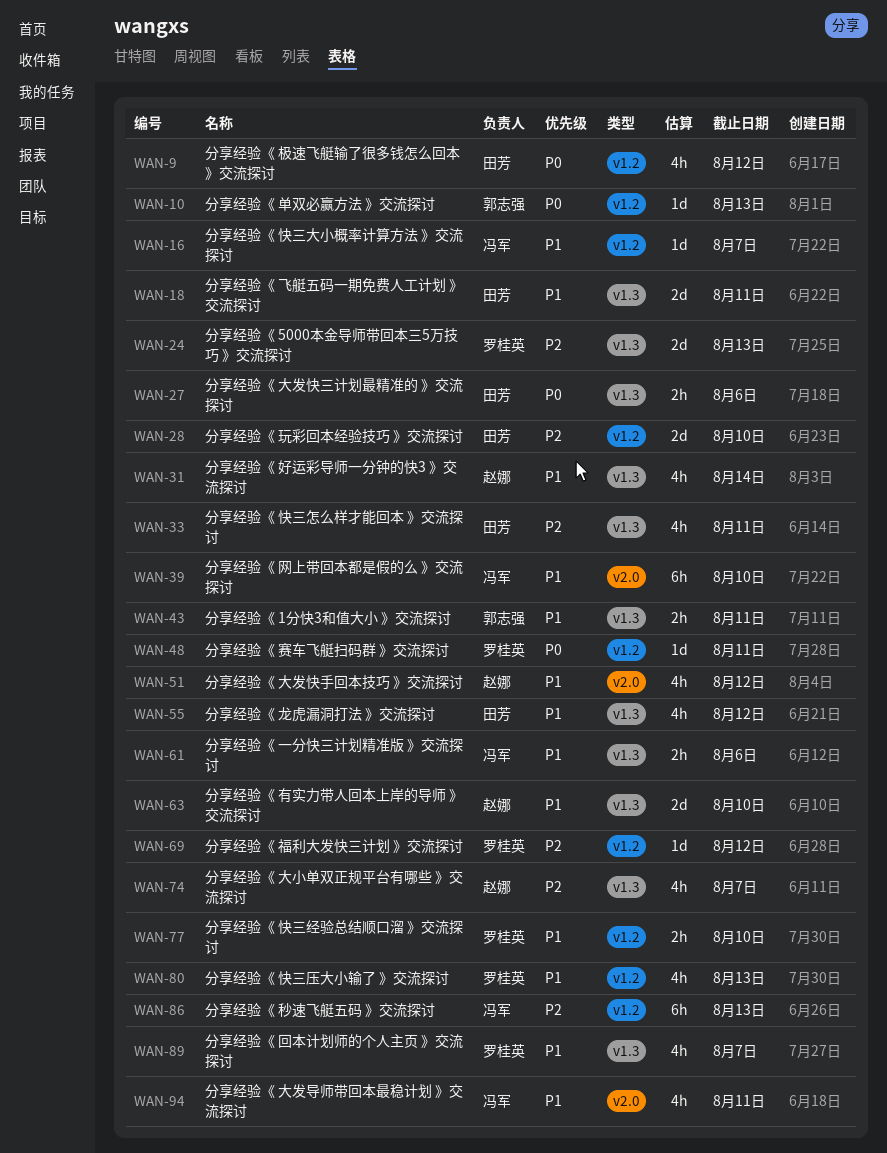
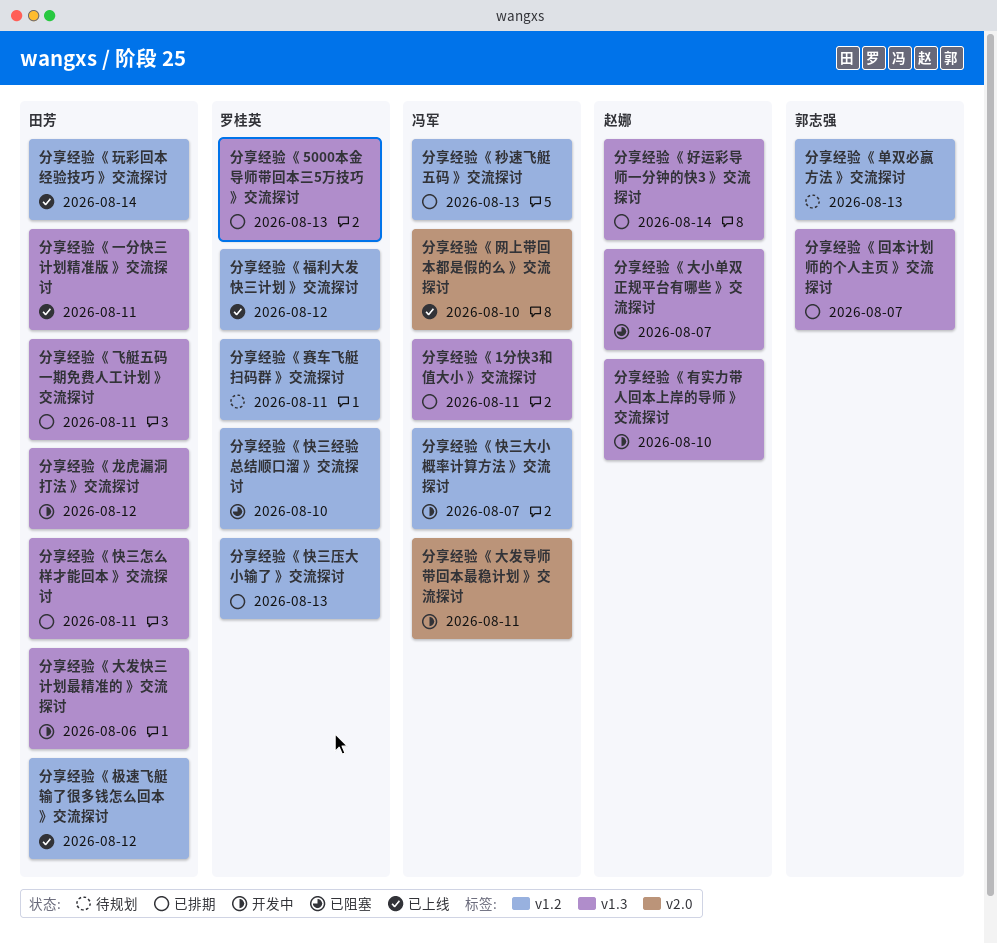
分享经验《 1分快3和值大小 》交流探讨, owner: 郭志强 -> 冯军
分享经验《 一分快三计划精准版 》交流探讨, owner: 冯军 -> 田芳
分享经验《 一分快三计划精准版 》交流探讨, due: Aug 6 -> Aug 11
分享经验《 回本计划师的个人主页 》交流探讨, owner: 罗桂英 -> 郭志强
分享经验《 大发快手回本技巧 》交流探讨: present -> none
分享经验《 玩彩回本经验技巧 》交流探讨, due: Aug 10 -> Aug 14

